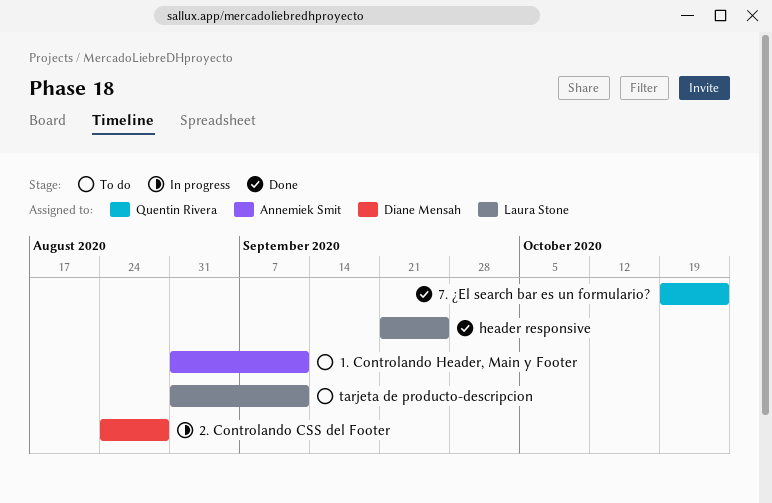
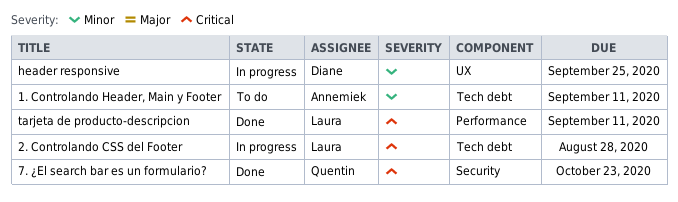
2. Controlando CSS del Footer, owner: Diane Mensah -> Laura Stone
header responsive, status: Done -> In progress
header responsive, owner: Laura Stone -> Diane Mensah
tarjeta de producto-descripcion, status: To do -> Done

